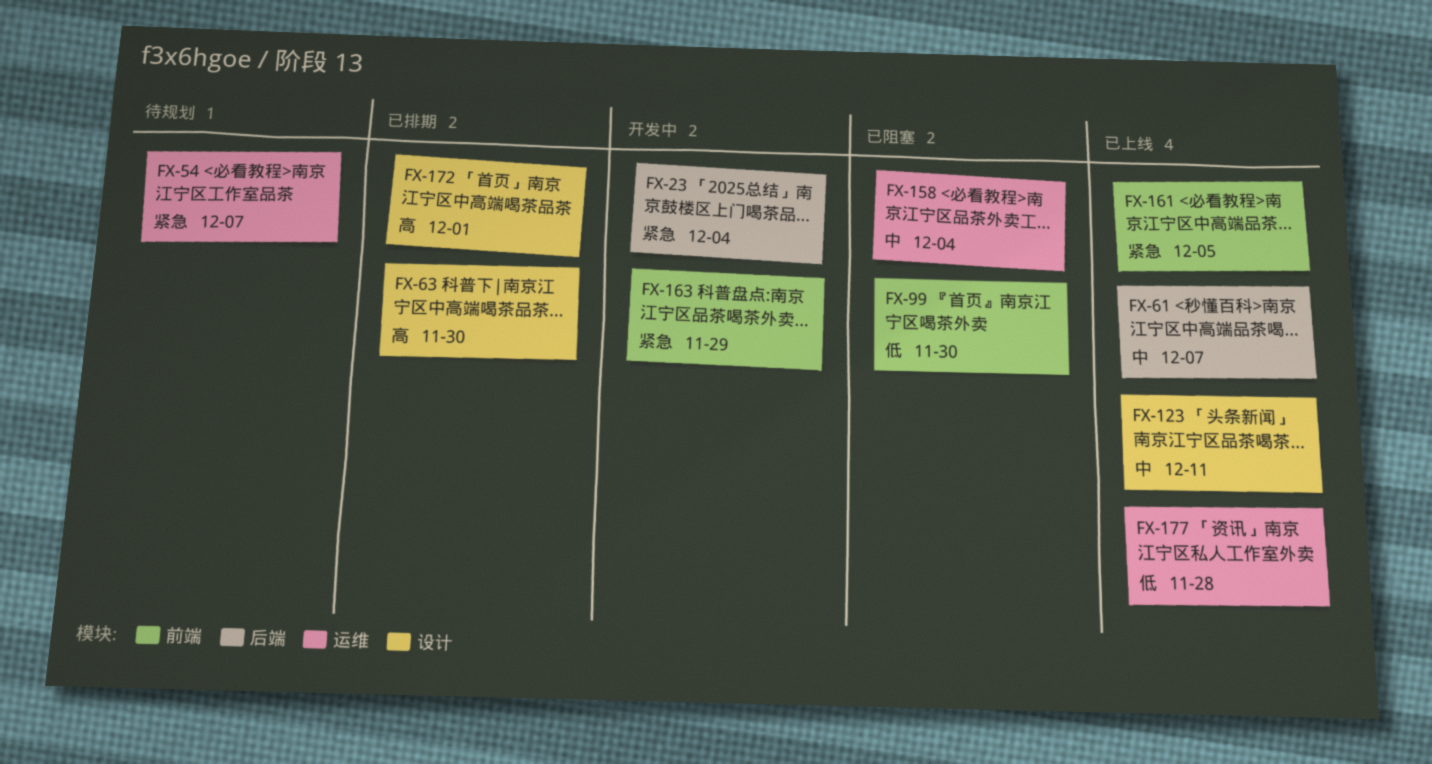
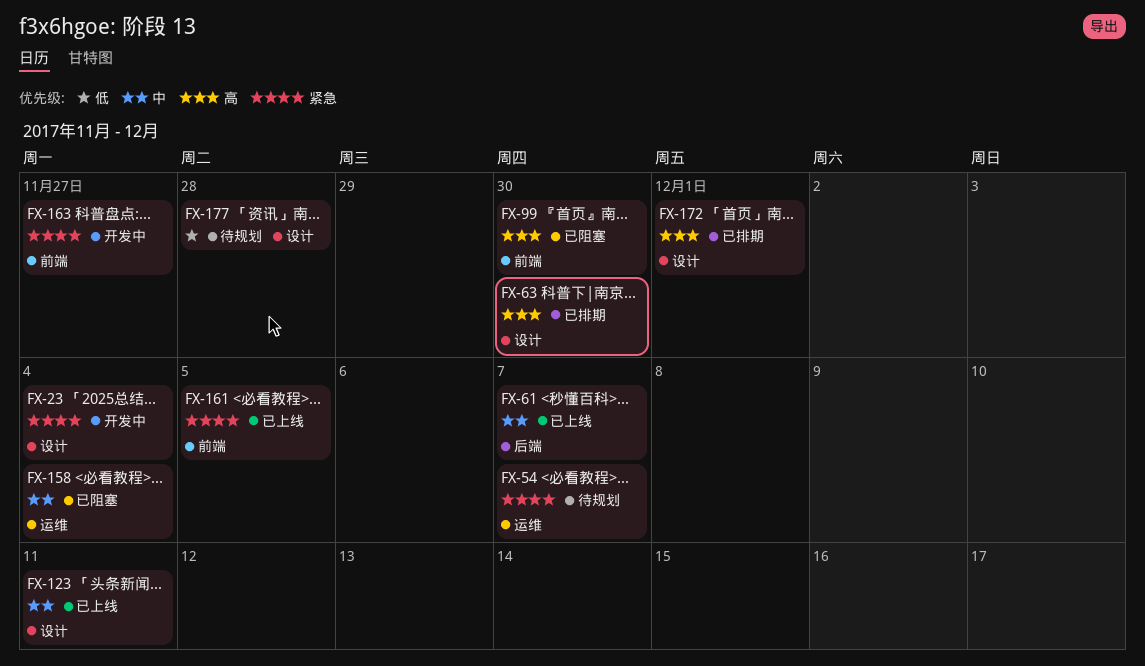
FX-23, label: 后端 -> 设计
FX-99, priority: 低 -> 高
FX-163, due: Nov 29 -> Nov 27
FX-177, status: 已上线 -> 待规划
FX-177, label: 运维 -> 设计

